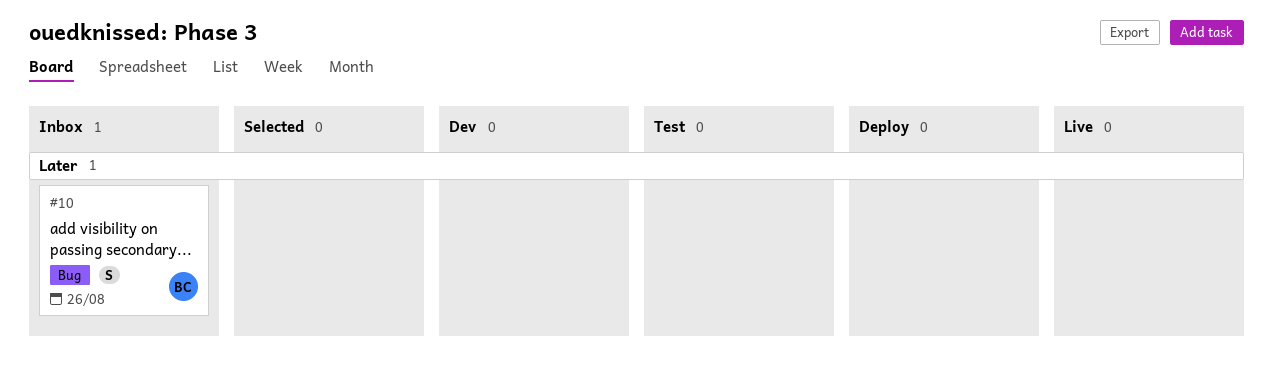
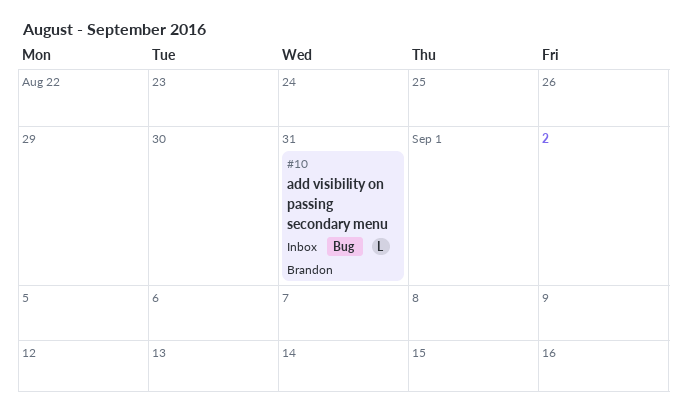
#10, estimate: S -> L
#10, due: Aug 26 -> Aug 31

